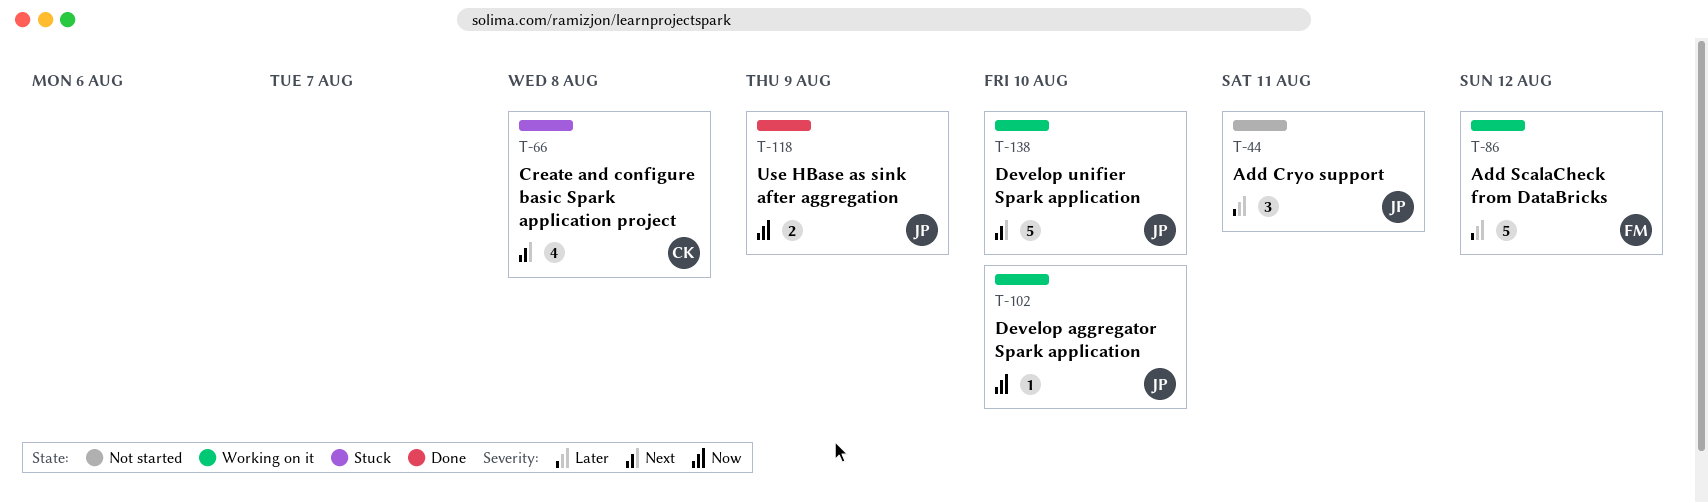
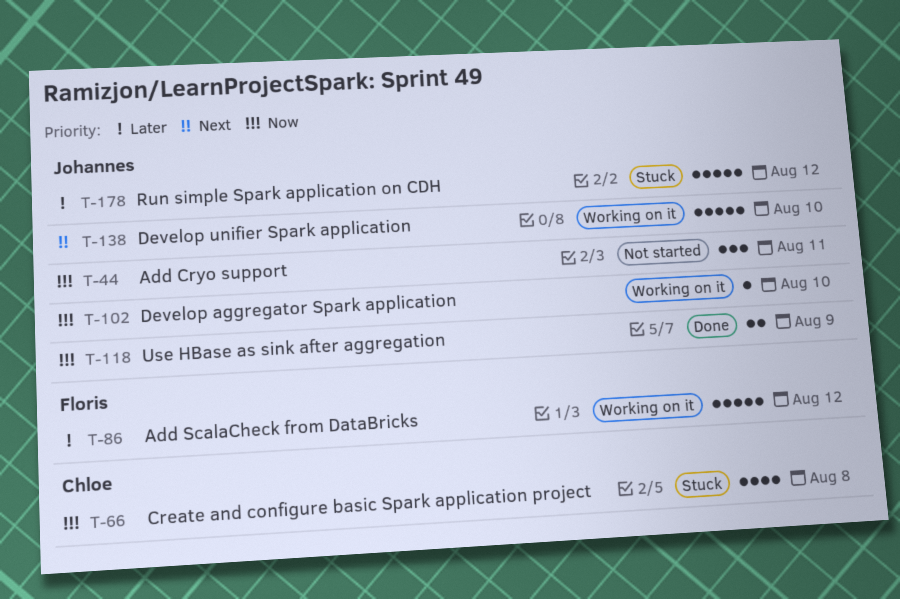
T-44, priority: Later -> Now
T-66, priority: Next -> Now
T-178: none -> present

